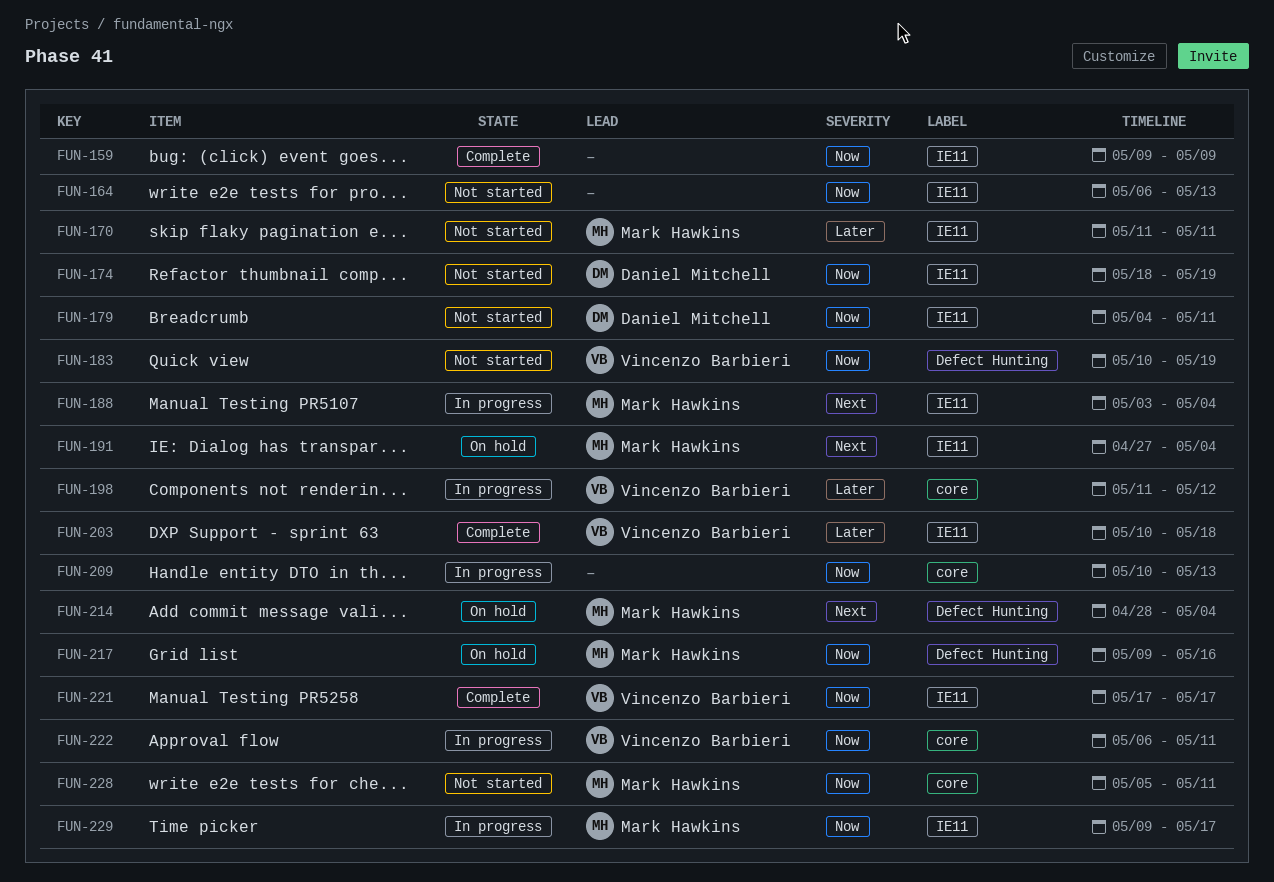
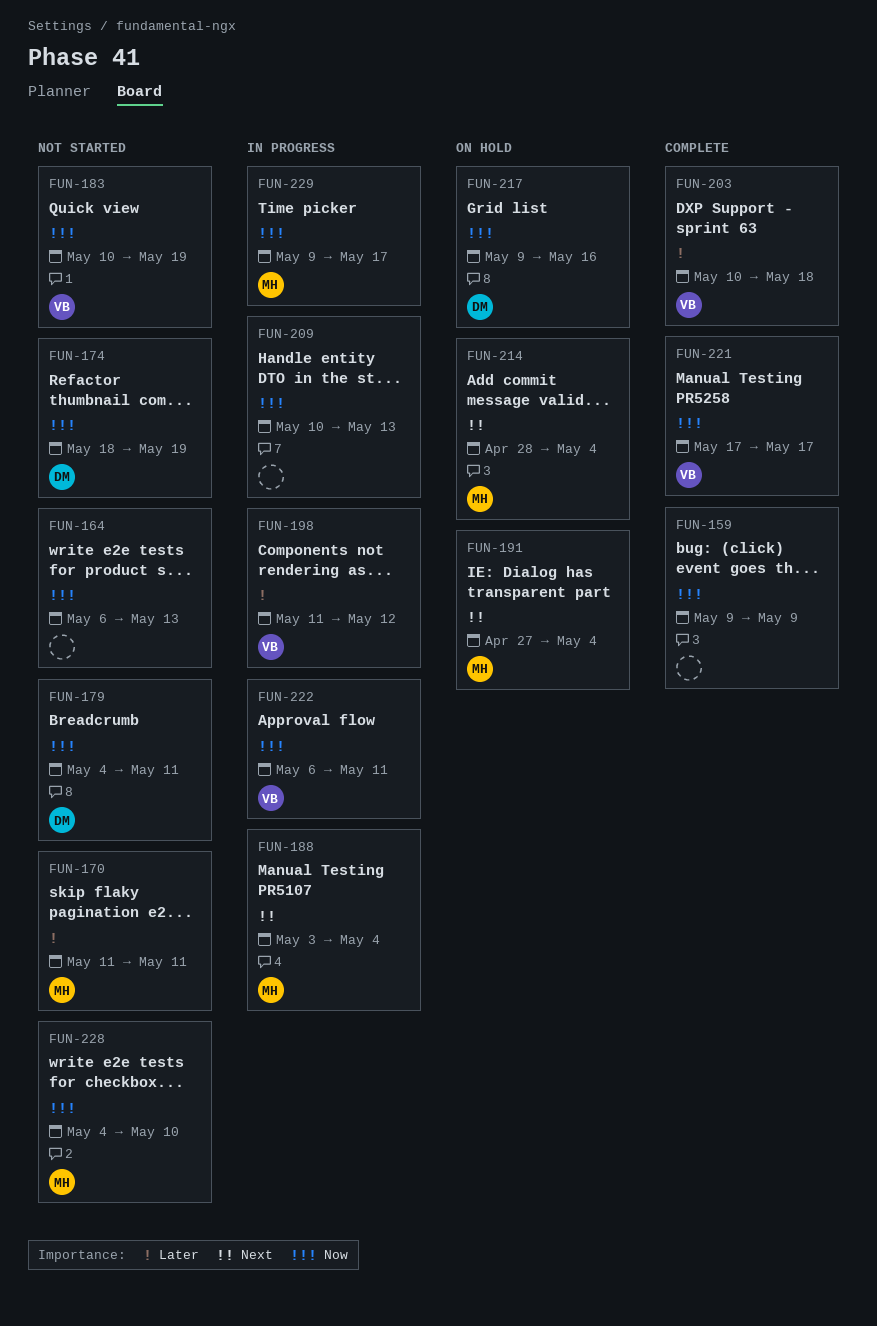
FUN-217, owner: Mark Hawkins -> Daniel Mitchell
FUN-228, start: May 5 -> May 4
FUN-228, due: May 11 -> May 10

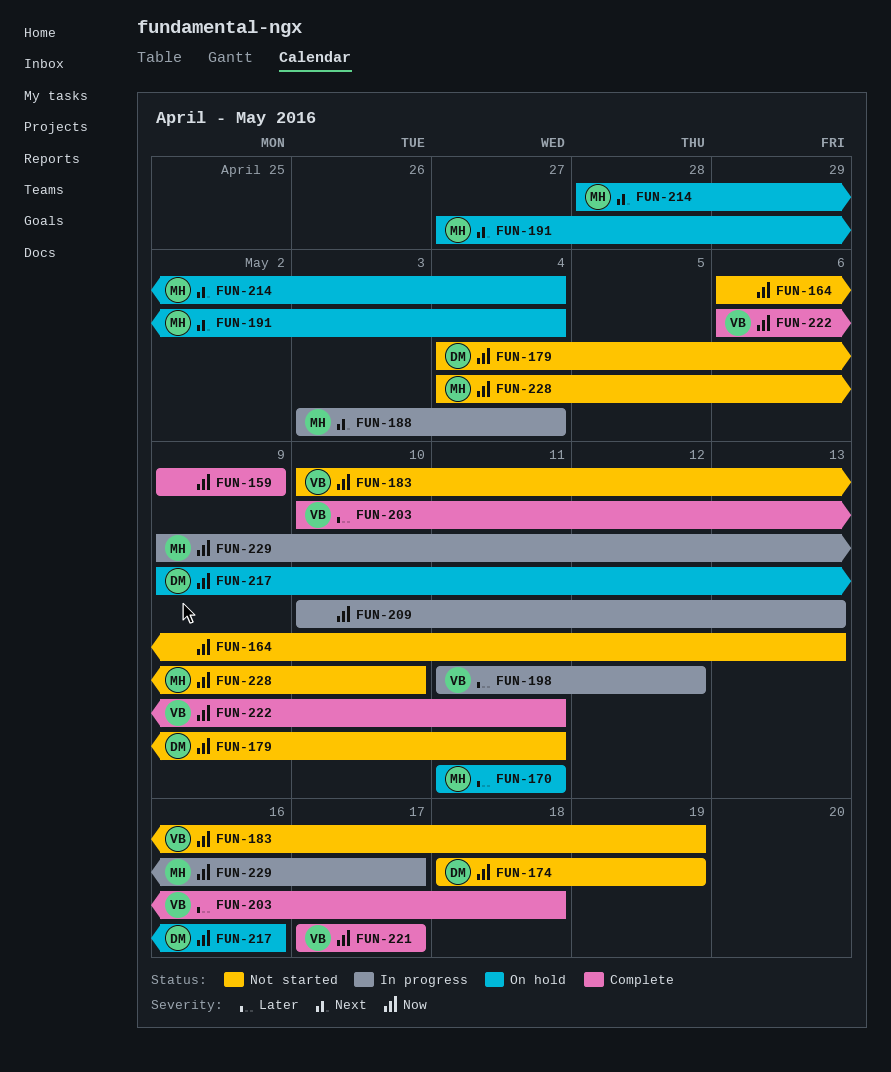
FUN-170, status: Not started -> On hold
FUN-222, status: In progress -> Complete

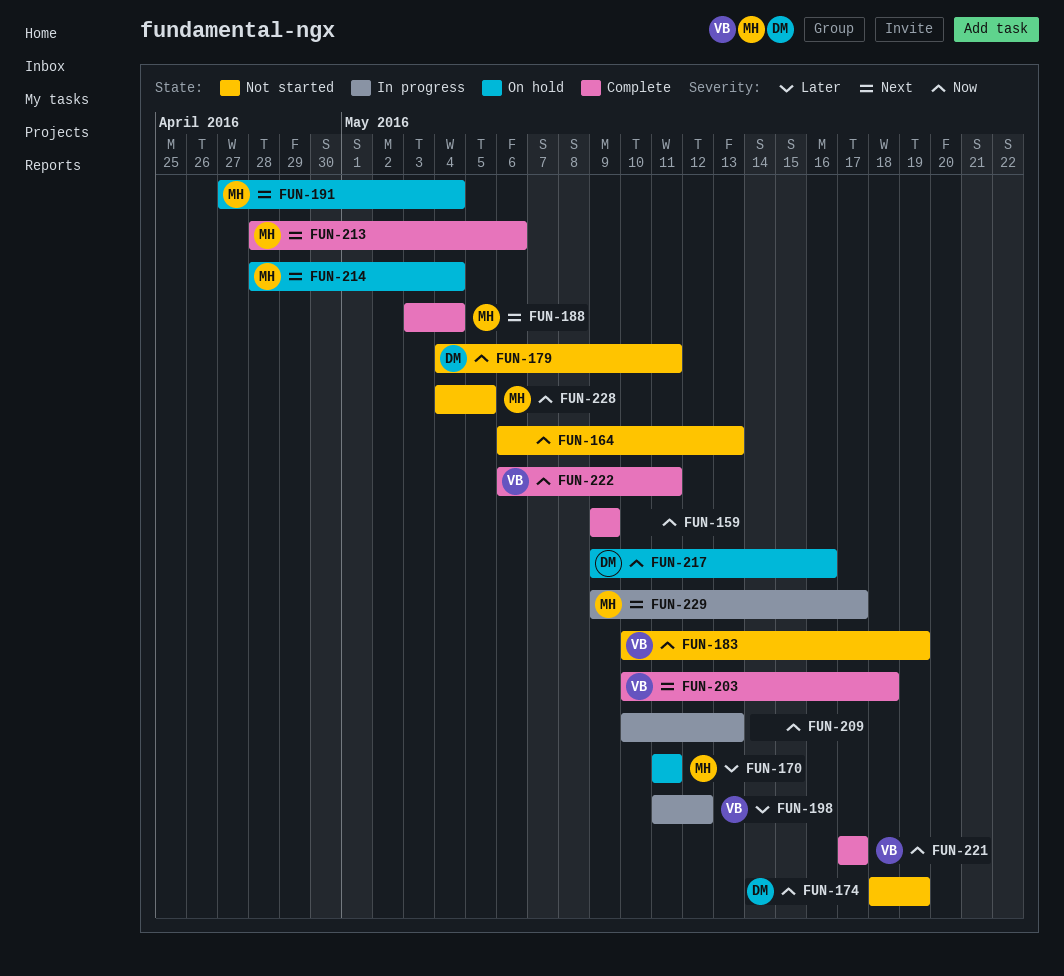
FUN-188, status: In progress -> Complete
FUN-203, priority: Later -> Next
FUN-213: none -> present
FUN-228, due: May 10 -> May 5
FUN-229, priority: Now -> Next

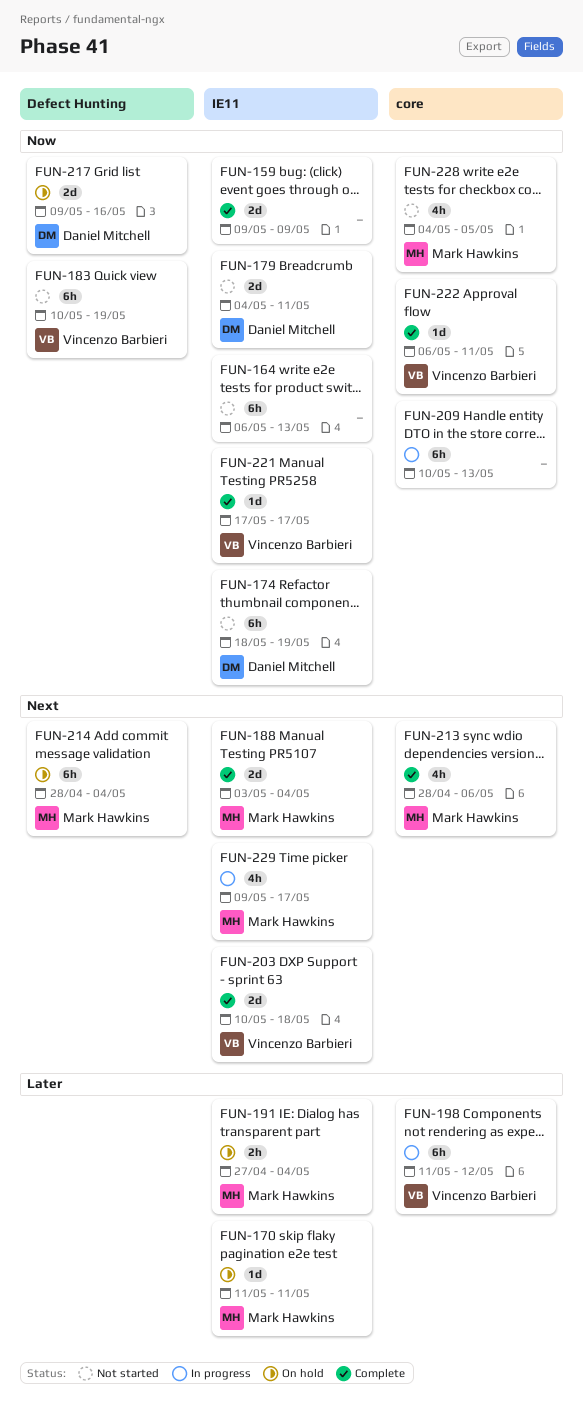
FUN-191, priority: Next -> Later

